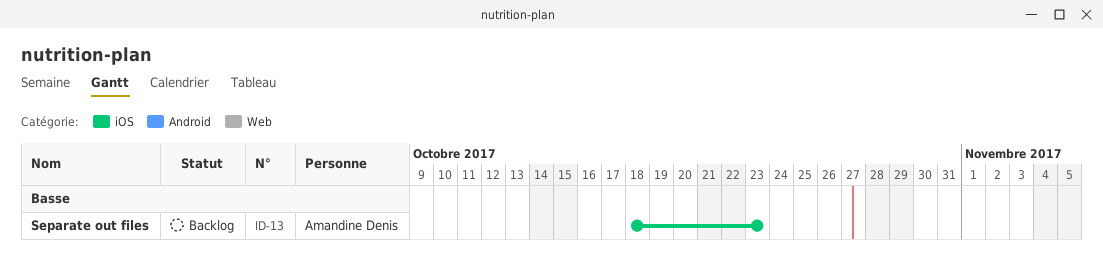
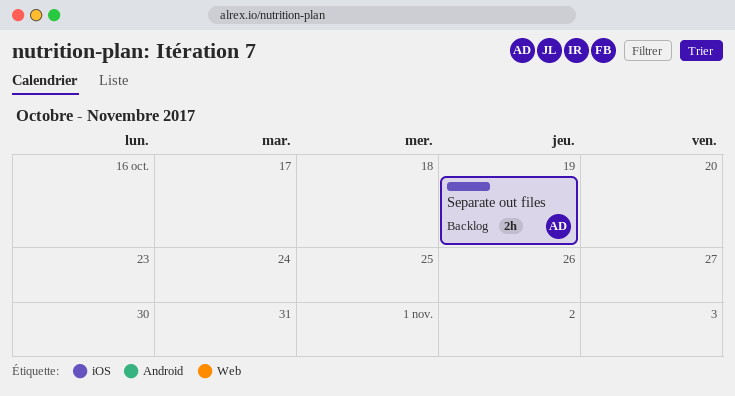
Separate out files, due: Oct 23 -> Oct 19

